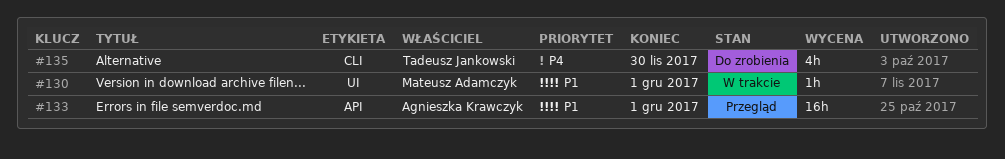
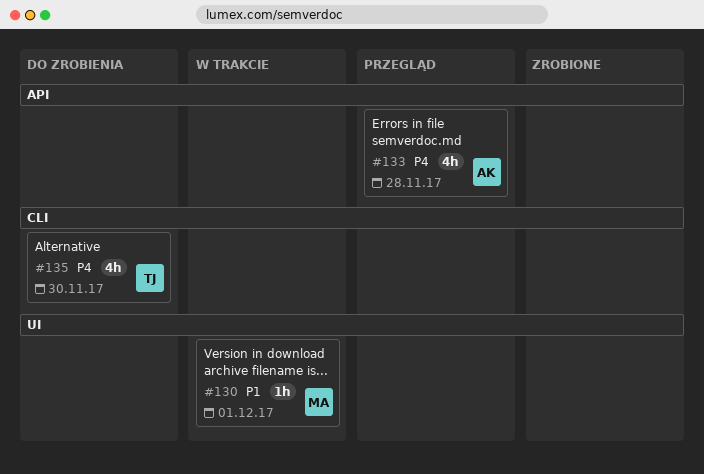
#133, priority: P1 -> P4
#133, estimate: 16h -> 4h
#133, due: Dec 1 -> Nov 28

